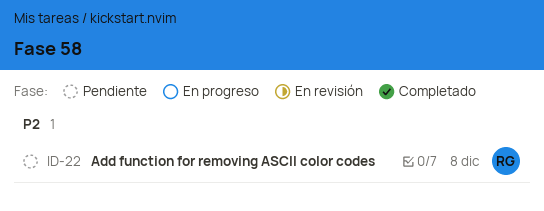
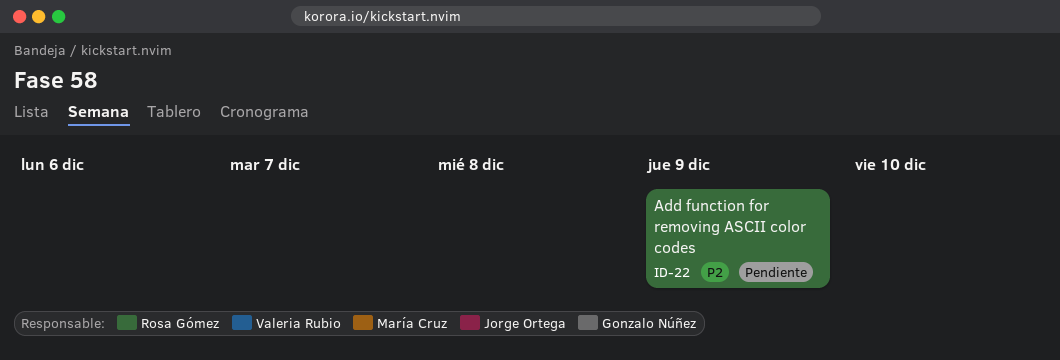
ID-22, due: Dec 8 -> Dec 9

